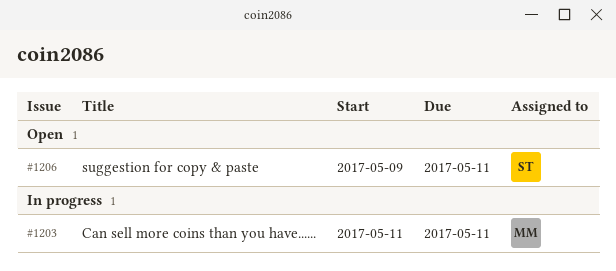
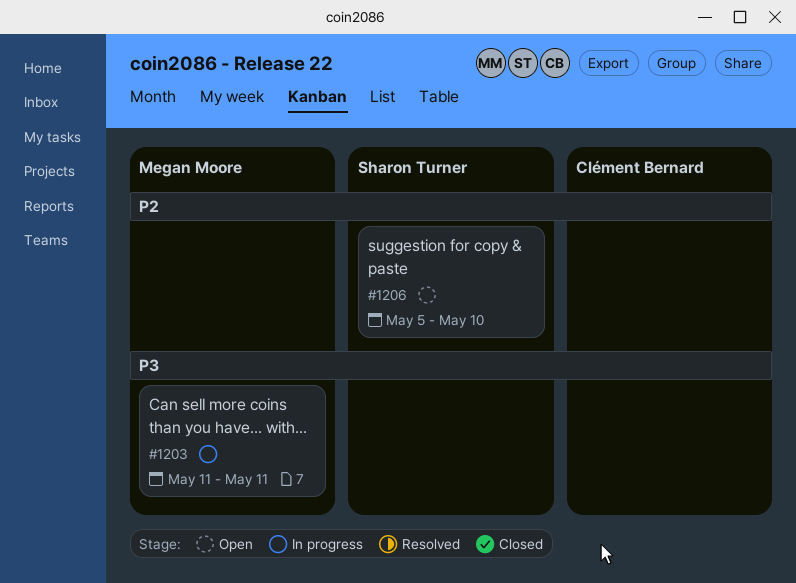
#1206, start: May 9 -> May 5
#1206, due: May 11 -> May 10

